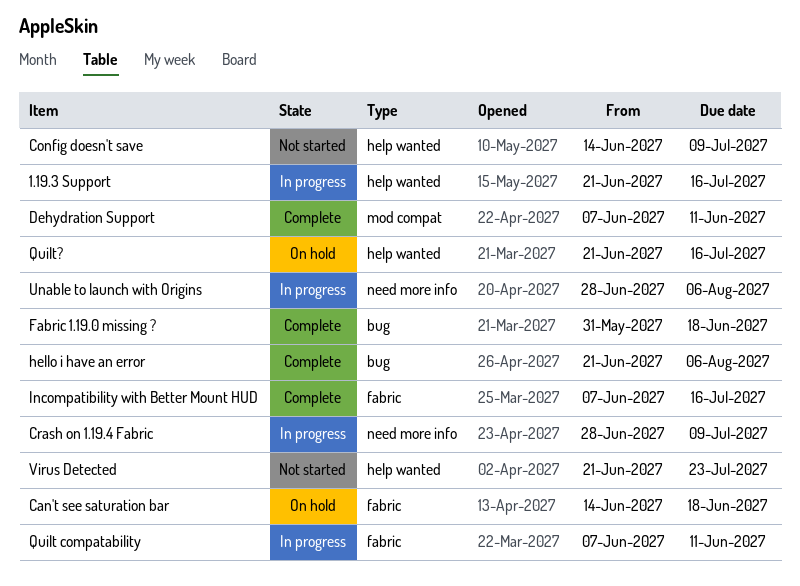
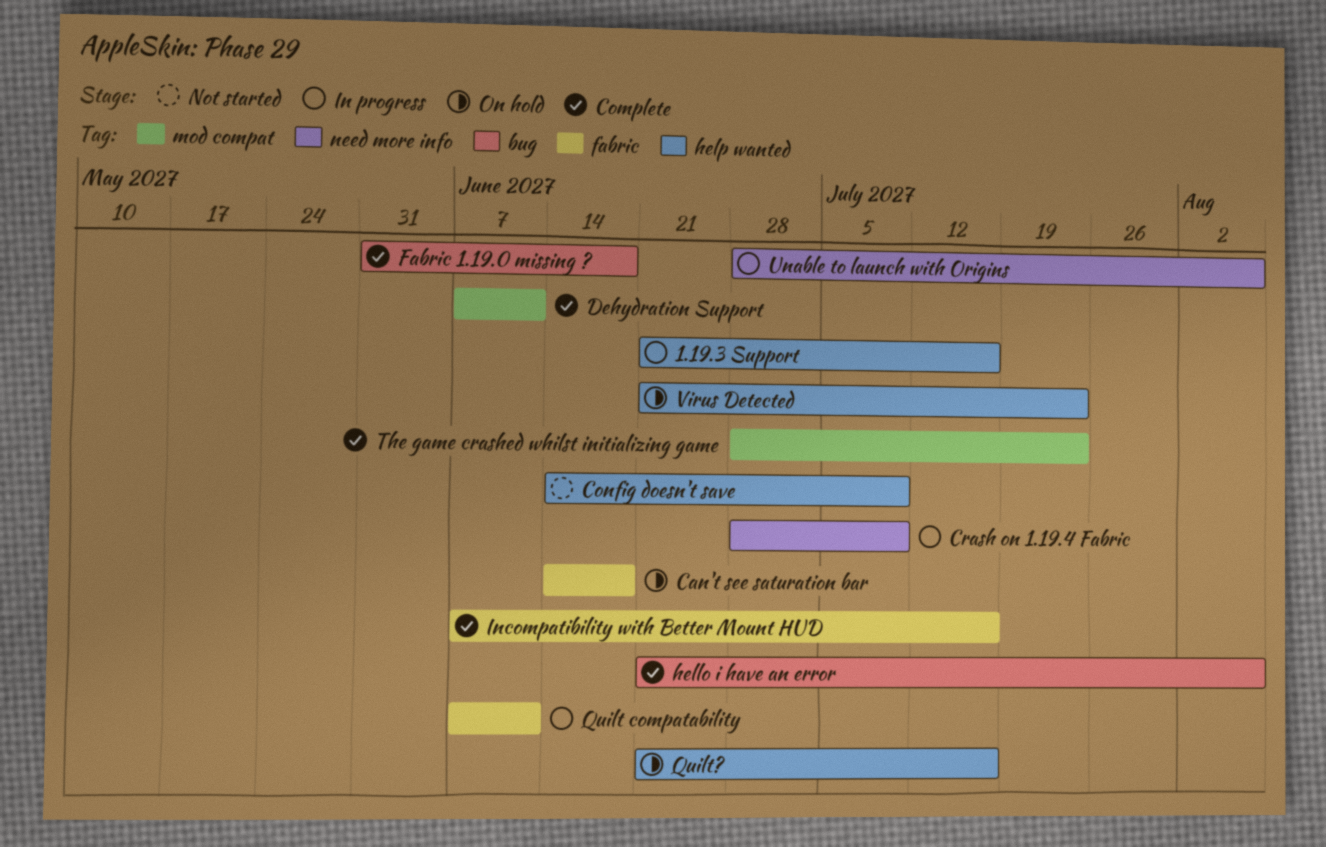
The game crashed whilst initializing game: none -> present
Virus Detected, status: Not started -> On hold

